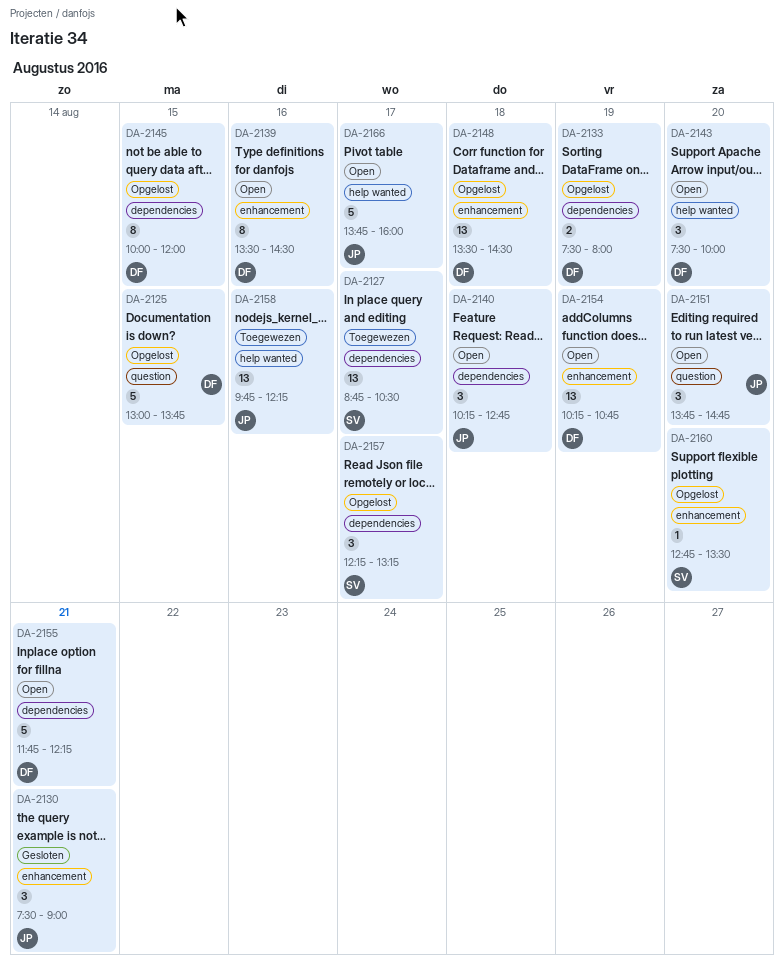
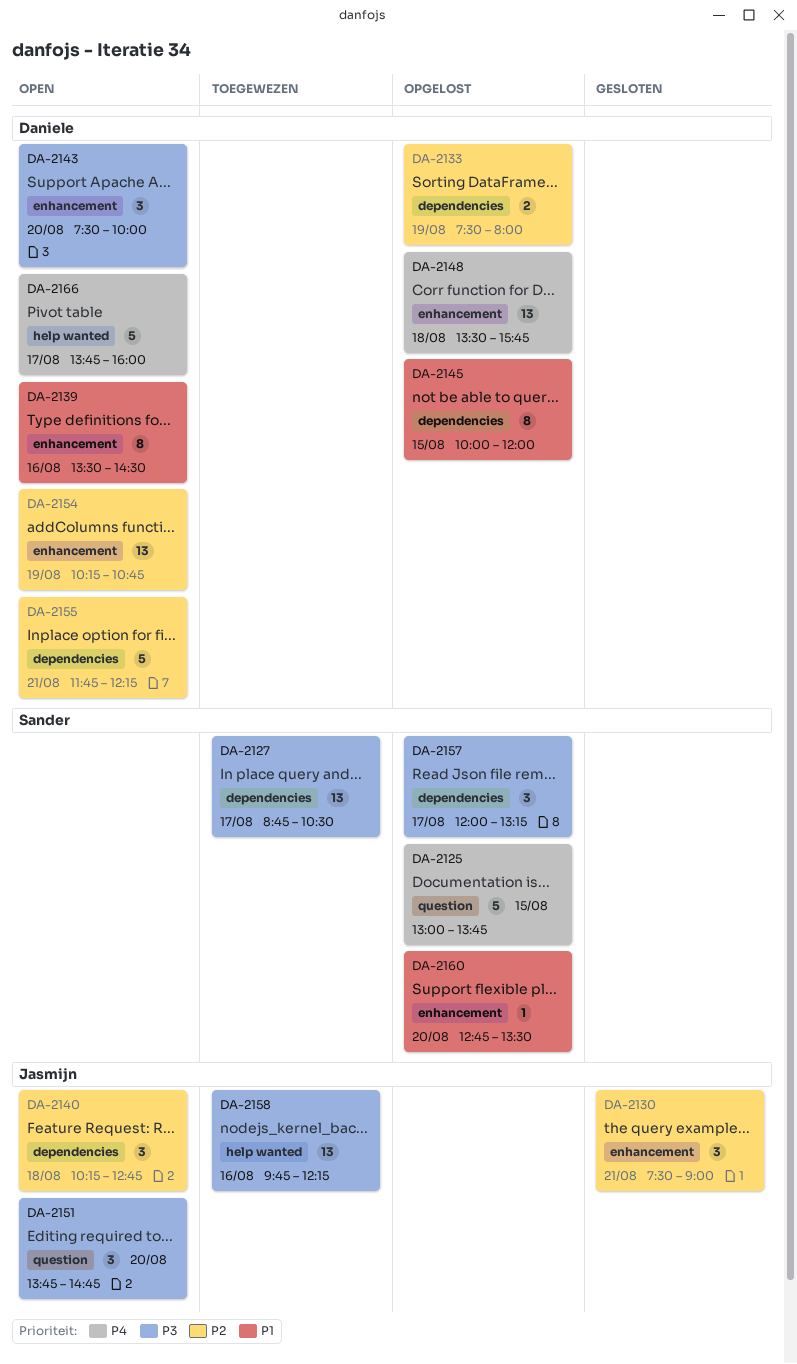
DA-2125, owner: Daniele -> Sander
DA-2143, label: help wanted -> enhancement
DA-2148, ends: 14:30 -> 15:45
DA-2157, begins: 12:15 -> 12:00
DA-2166, owner: Jasmijn -> Daniele

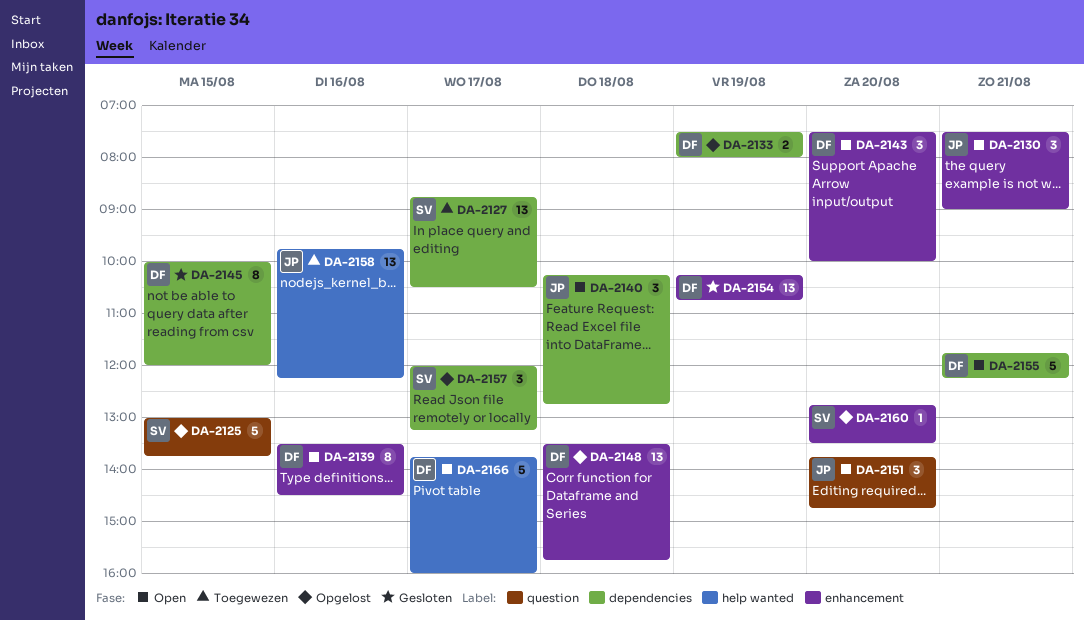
DA-2130, status: Gesloten -> Open
DA-2145, status: Opgelost -> Gesloten
DA-2154, status: Open -> Gesloten

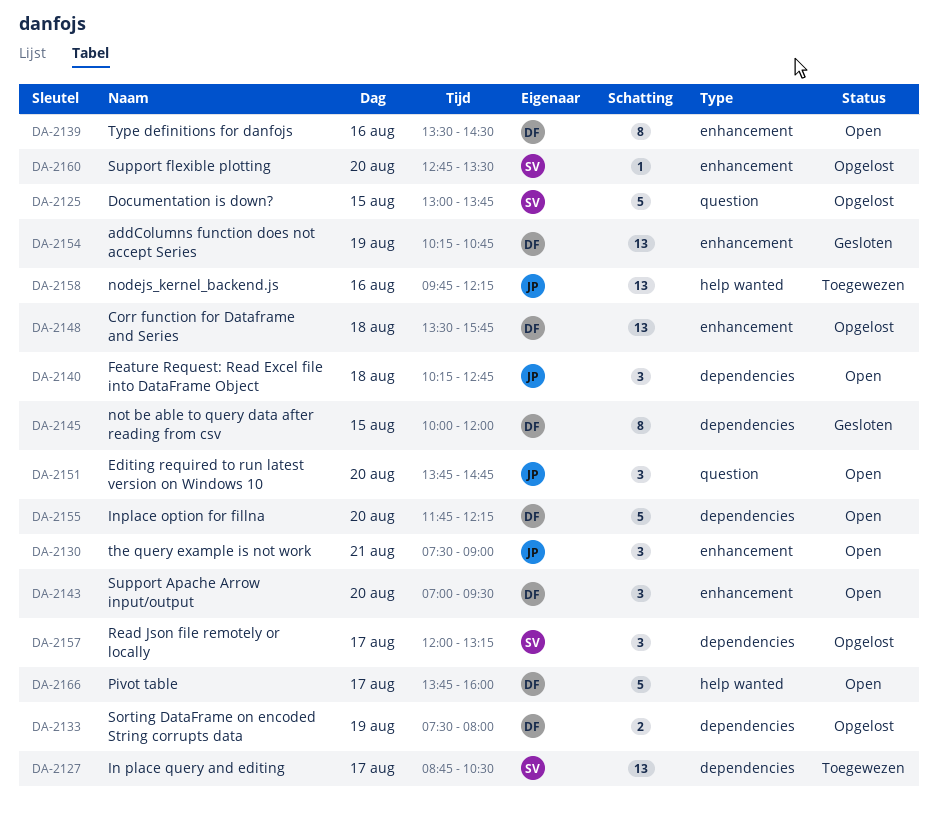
DA-2143, begins: 07:30 -> 07:00
DA-2143, ends: 10:00 -> 09:30
DA-2155, day: Aug 21 -> Aug 20

